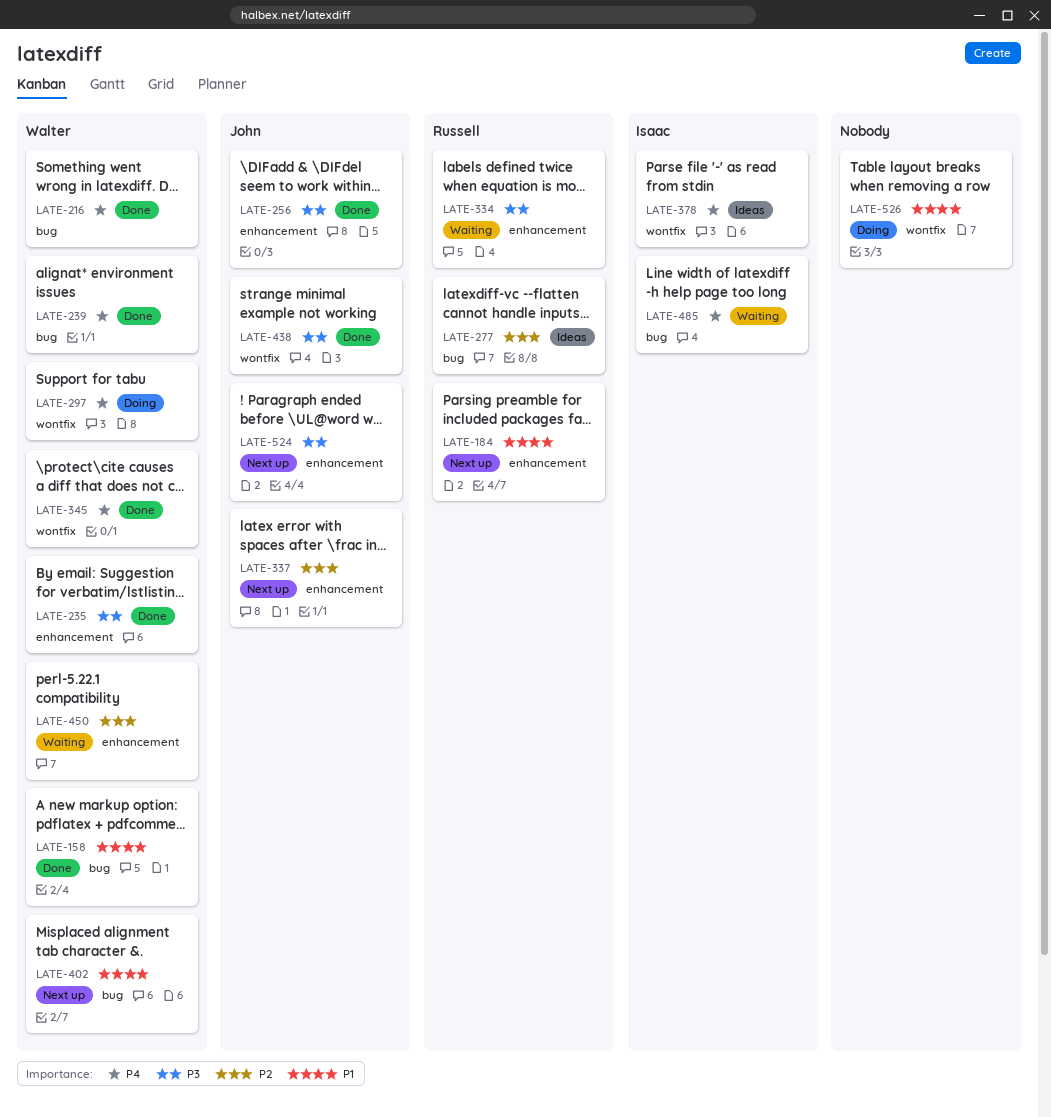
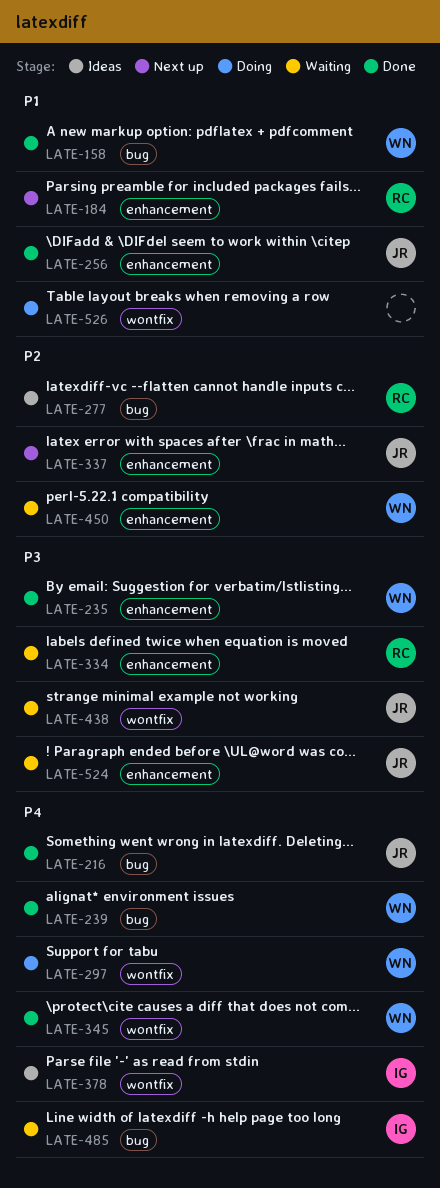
LATE-216, owner: Walter -> John
LATE-256, priority: P3 -> P1
LATE-402: present -> none
LATE-438, status: Done -> Waiting
LATE-524, status: Next up -> Waiting

